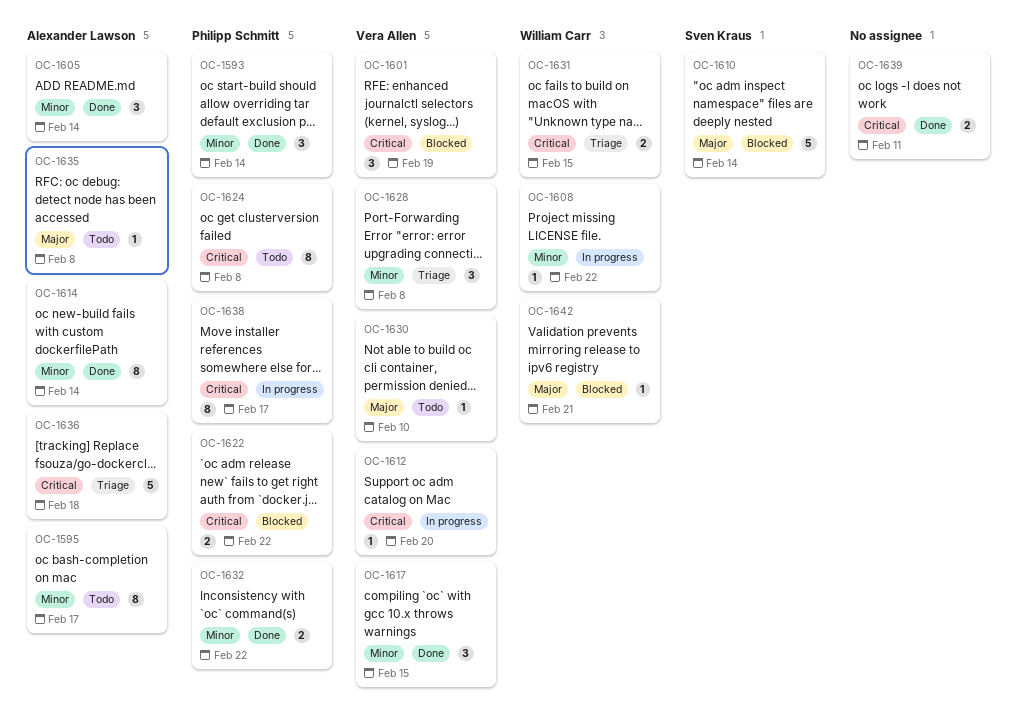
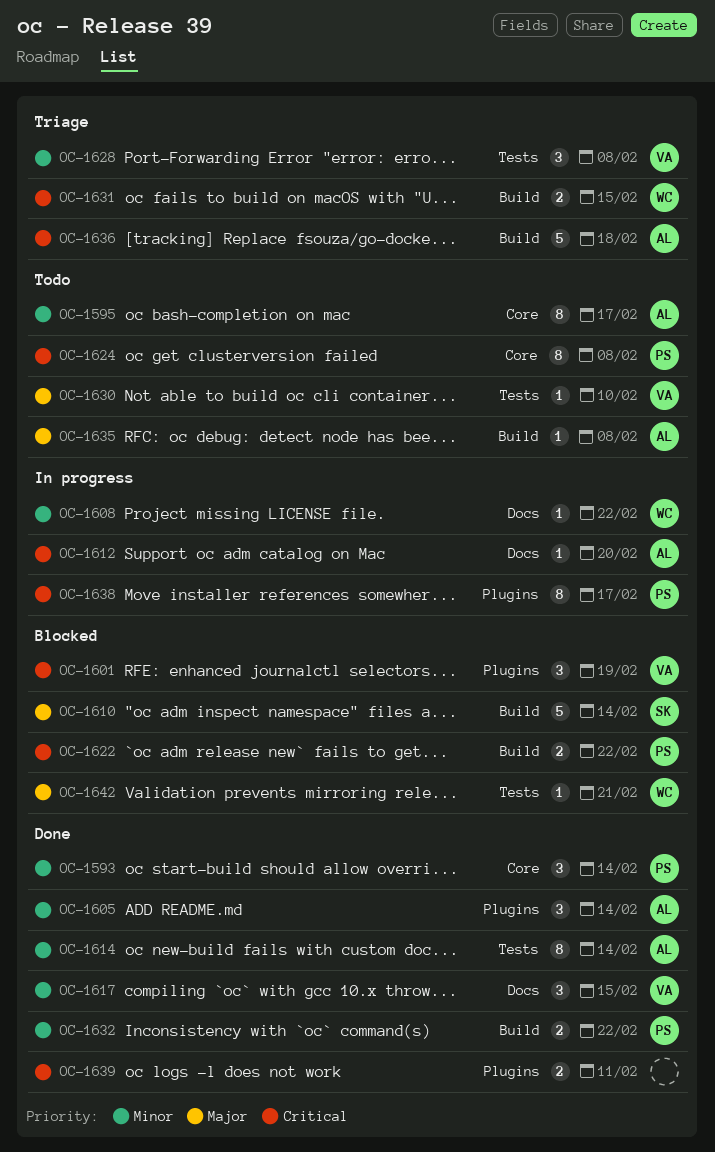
OC-1612, owner: Vera Allen -> Alexander Lawson

